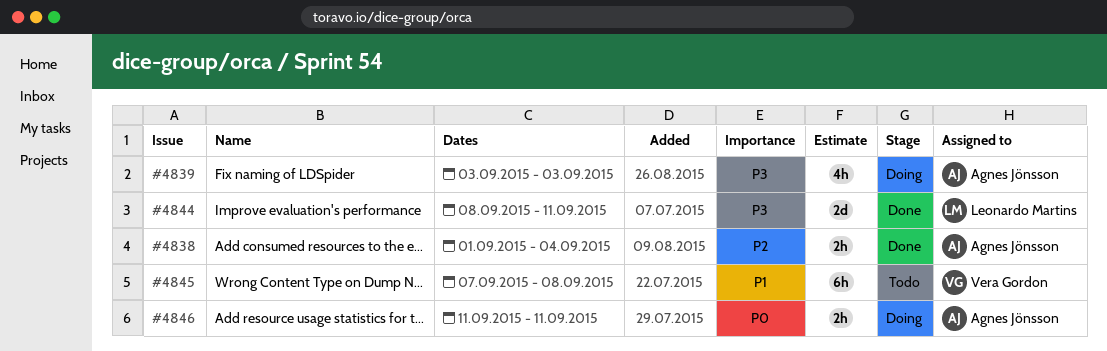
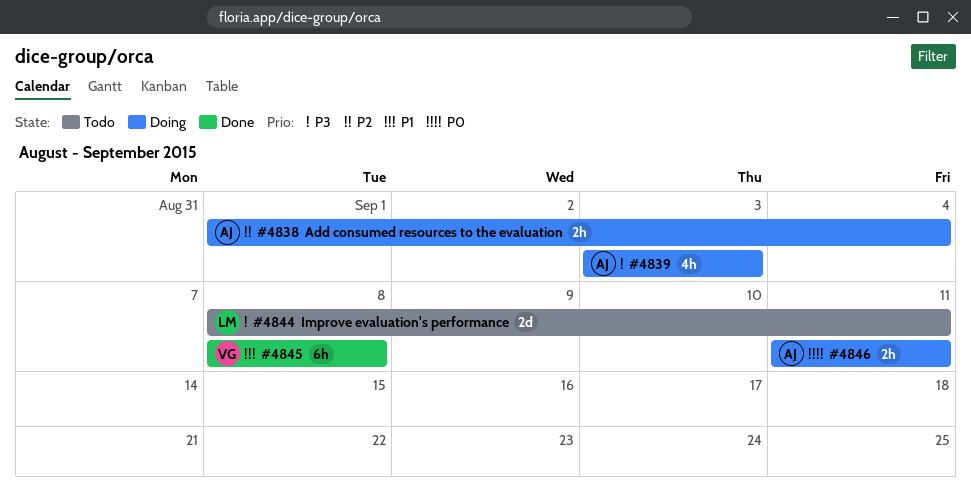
#4838, status: Done -> Doing
#4844, status: Done -> Todo
#4845, status: Todo -> Done
#4845, start: Sep 7 -> Sep 8

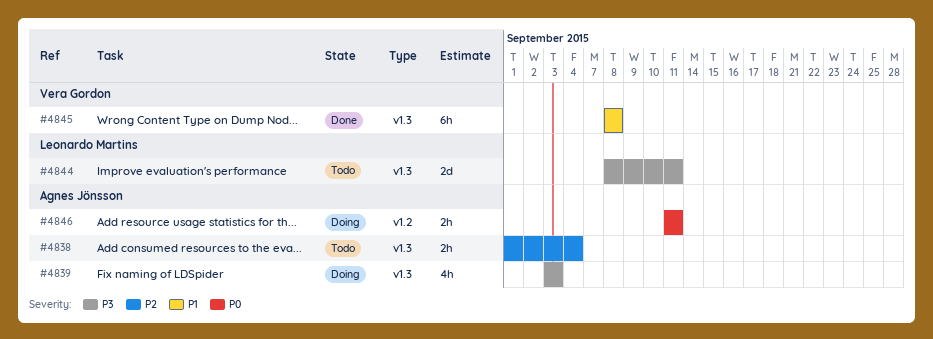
#4838, status: Doing -> Todo

